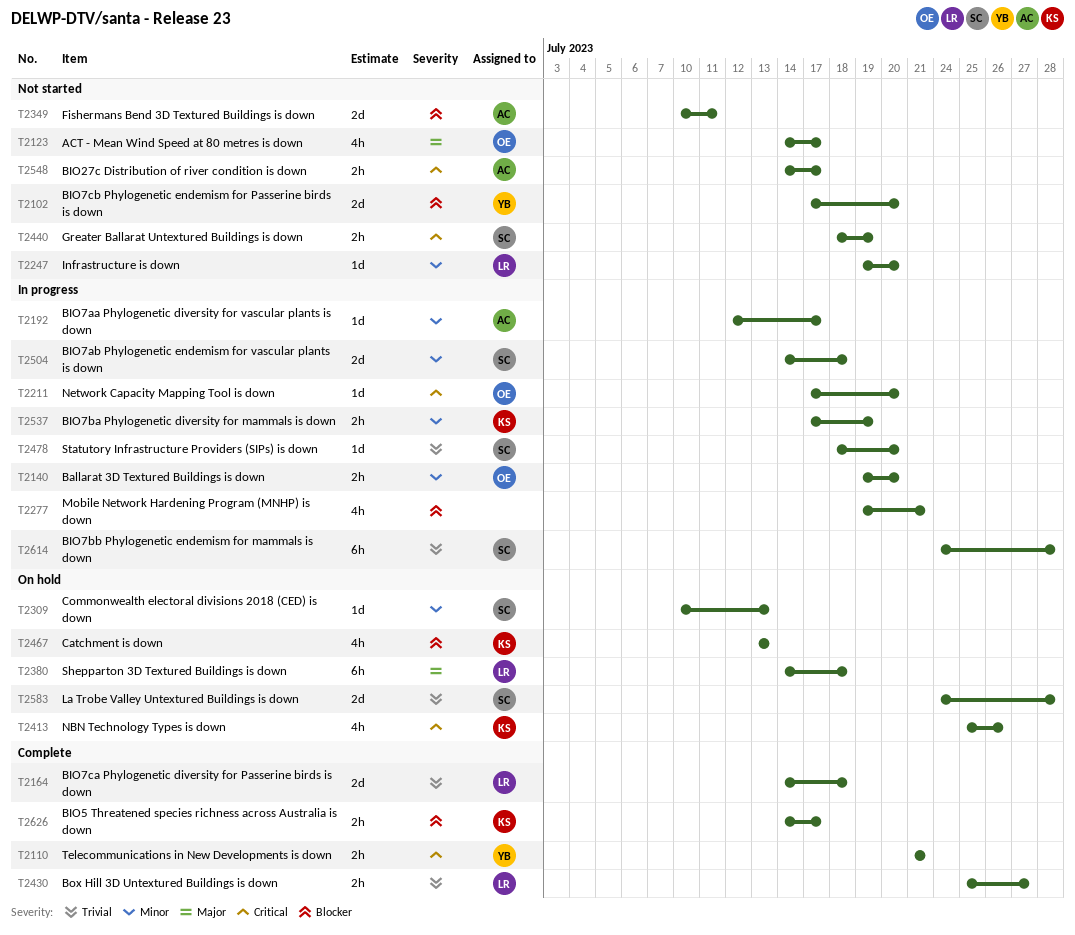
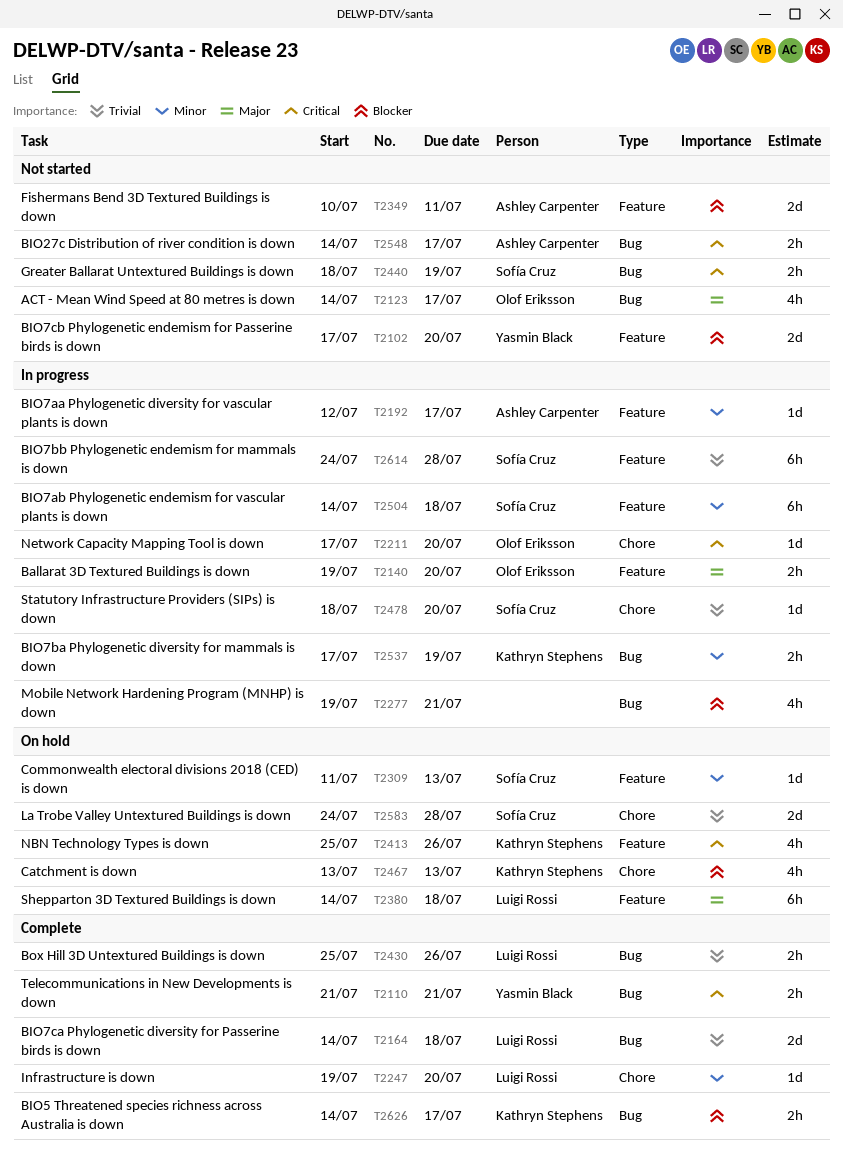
T2140, priority: Minor -> Major
T2247, status: Not started -> Complete
T2309, start: Jul 10 -> Jul 11
T2430, due: Jul 27 -> Jul 26
T2504, estimate: 2d -> 6h

